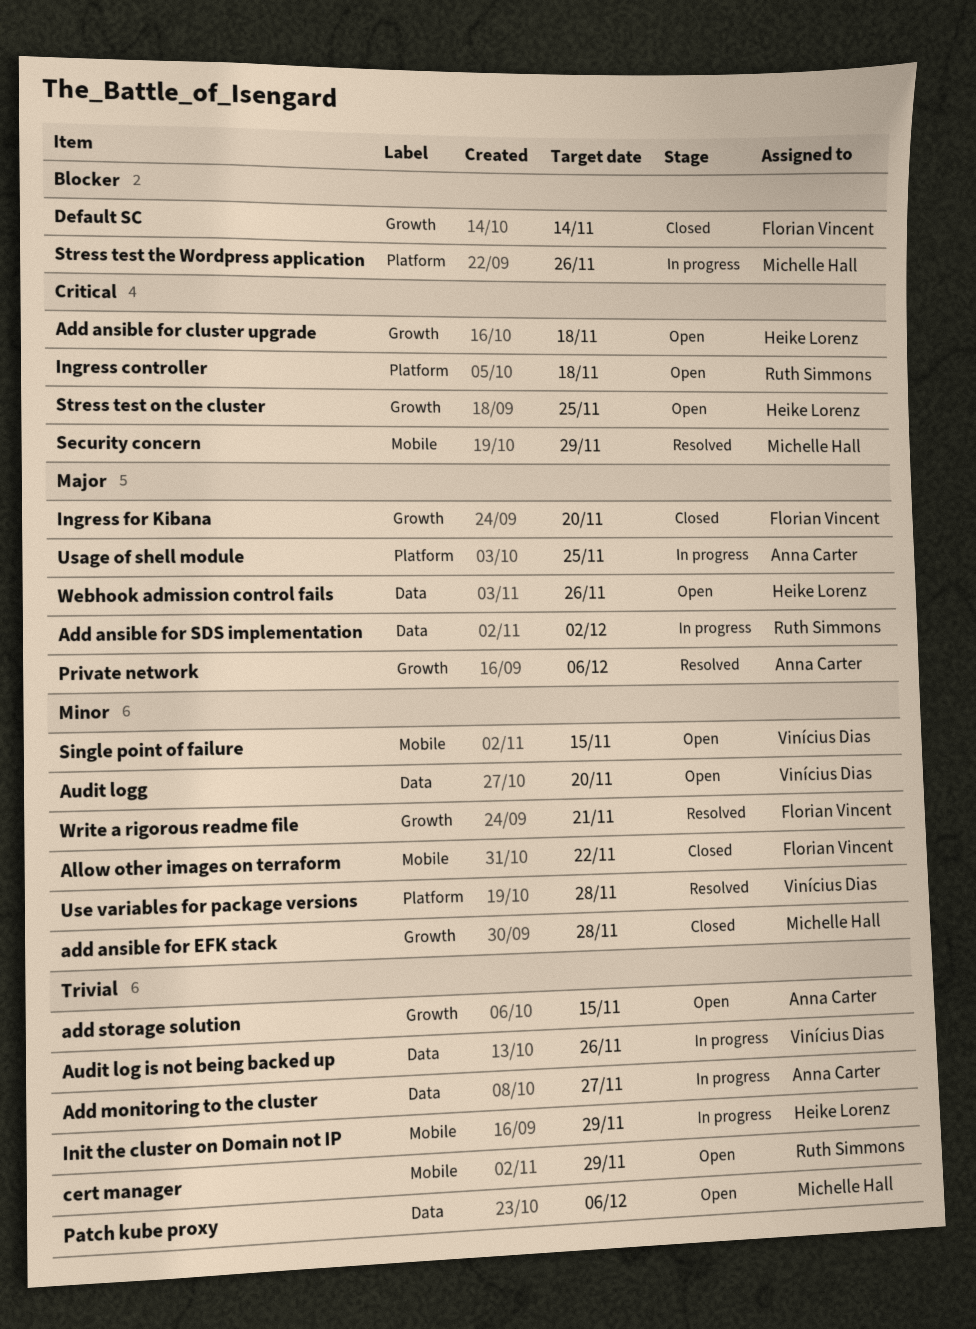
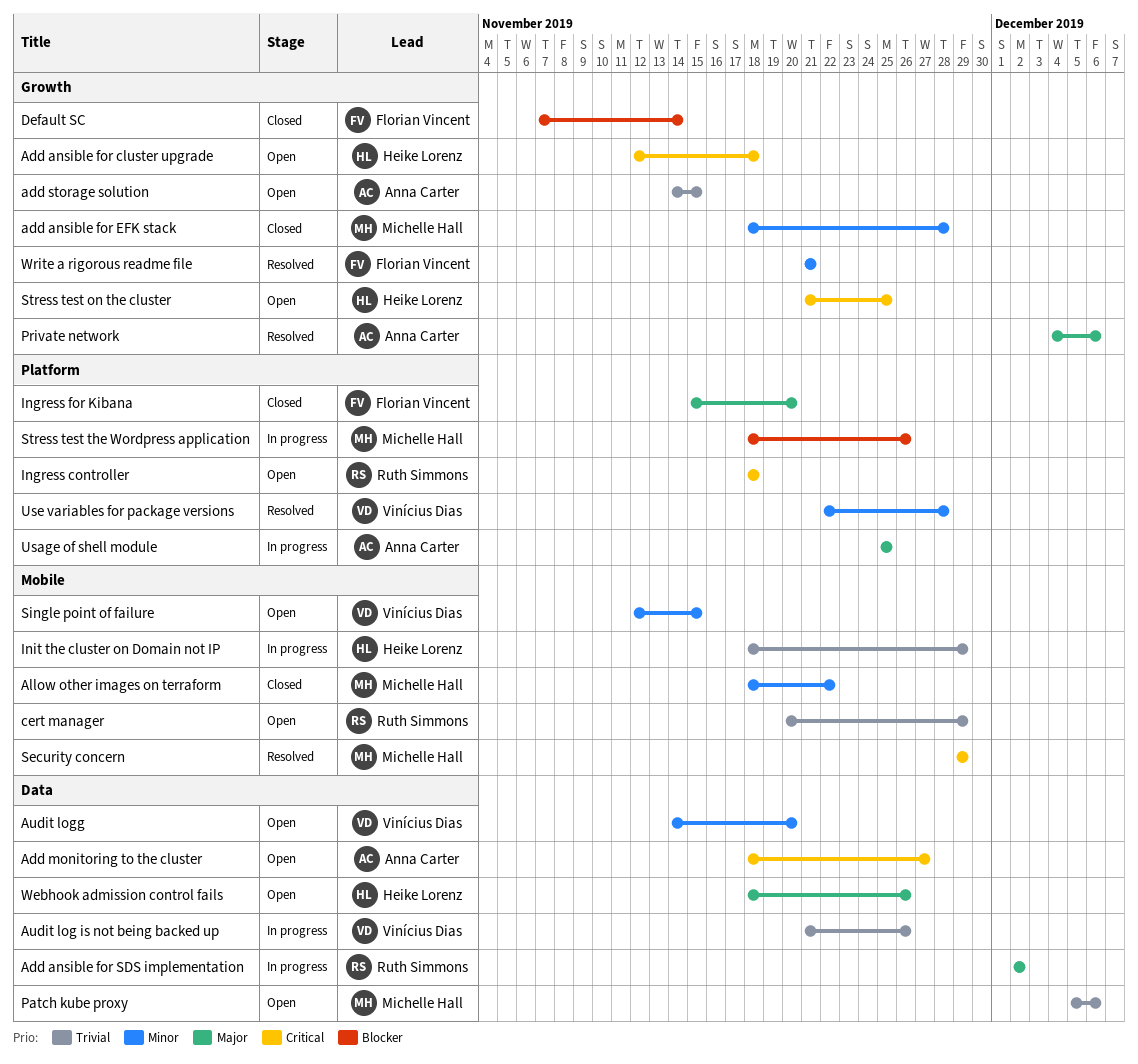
Add monitoring to the cluster, status: In progress -> Open
Add monitoring to the cluster, priority: Trivial -> Critical
Allow other images on terraform, owner: Florian Vincent -> Michelle Hall
Ingress for Kibana, label: Growth -> Platform

